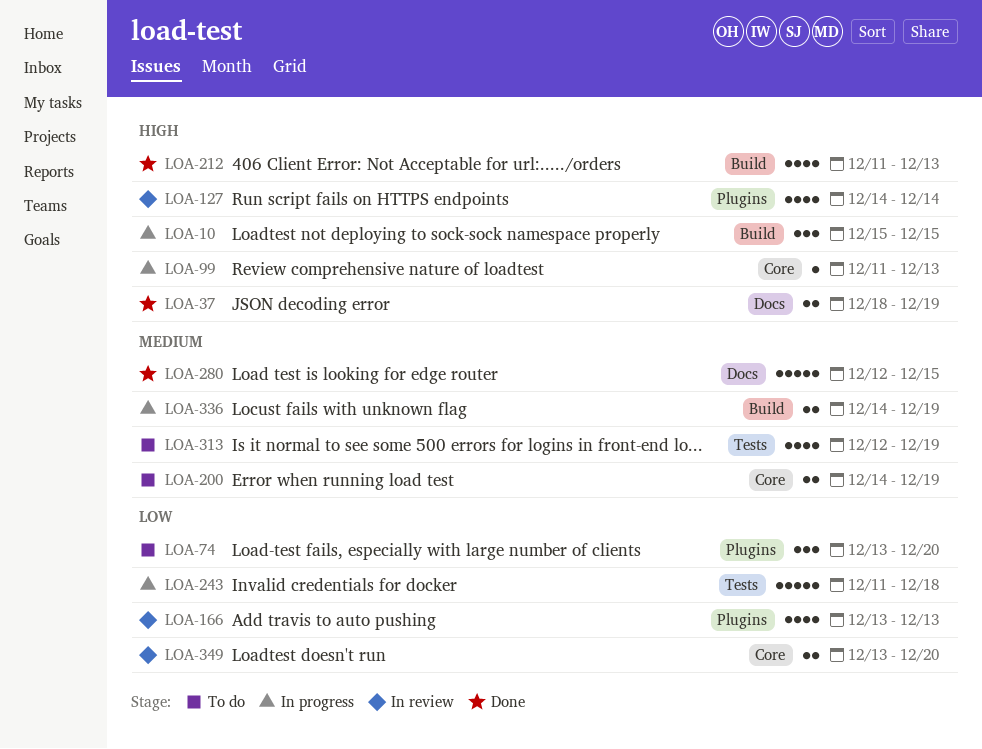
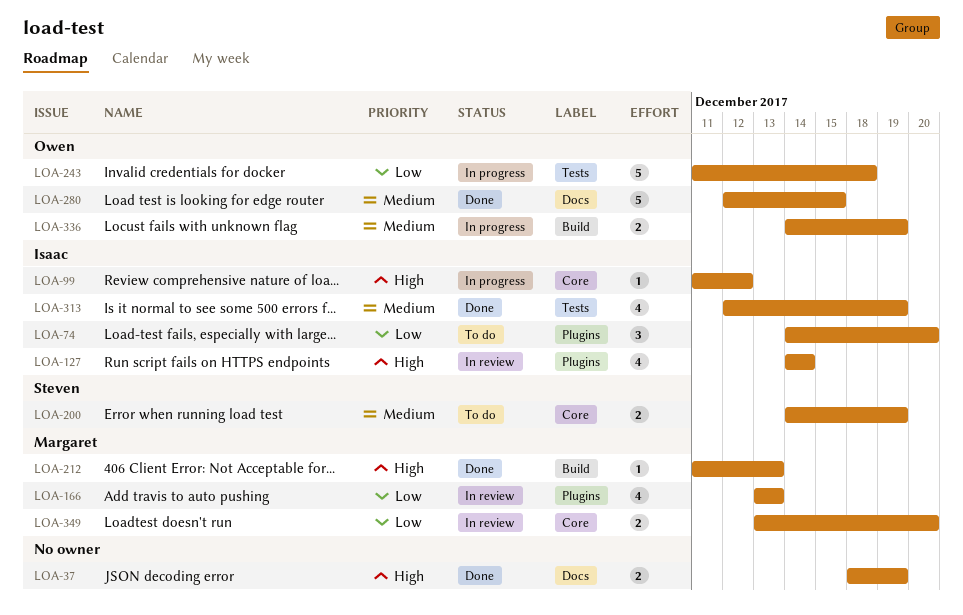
LOA-10: present -> none
LOA-74, start: Dec 13 -> Dec 14
LOA-99, due: Dec 13 -> Dec 12
LOA-212, estimate: 4 -> 1
LOA-313, status: To do -> Done

